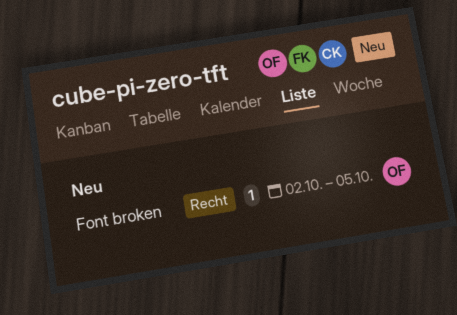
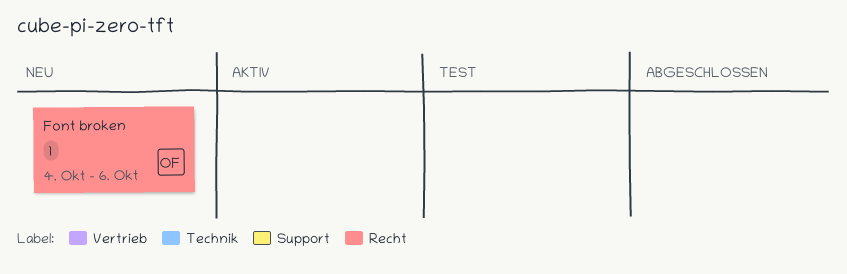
Font broken, start: Oct 2 -> Oct 4
Font broken, due: Oct 5 -> Oct 6

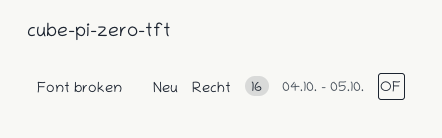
Font broken, estimate: 1 -> 16
Font broken, due: Oct 6 -> Oct 5

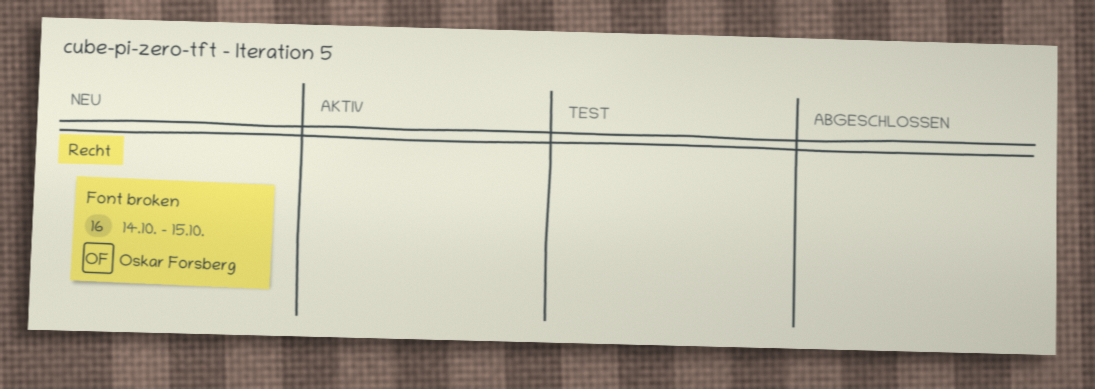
Font broken, start: Oct 4 -> Oct 14
Font broken, due: Oct 5 -> Oct 15

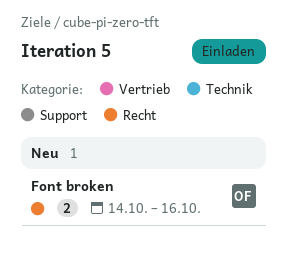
Font broken, estimate: 16 -> 2
Font broken, due: Oct 15 -> Oct 16

